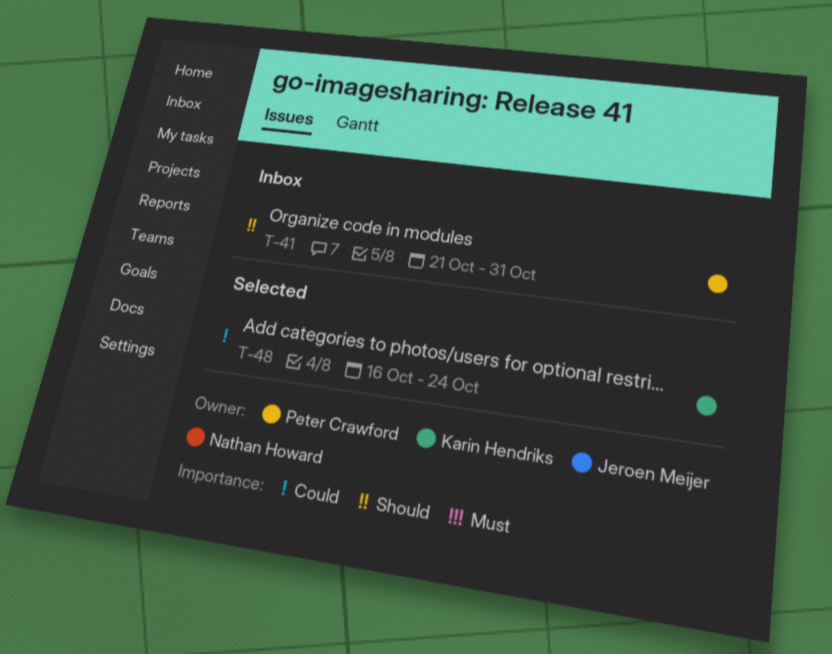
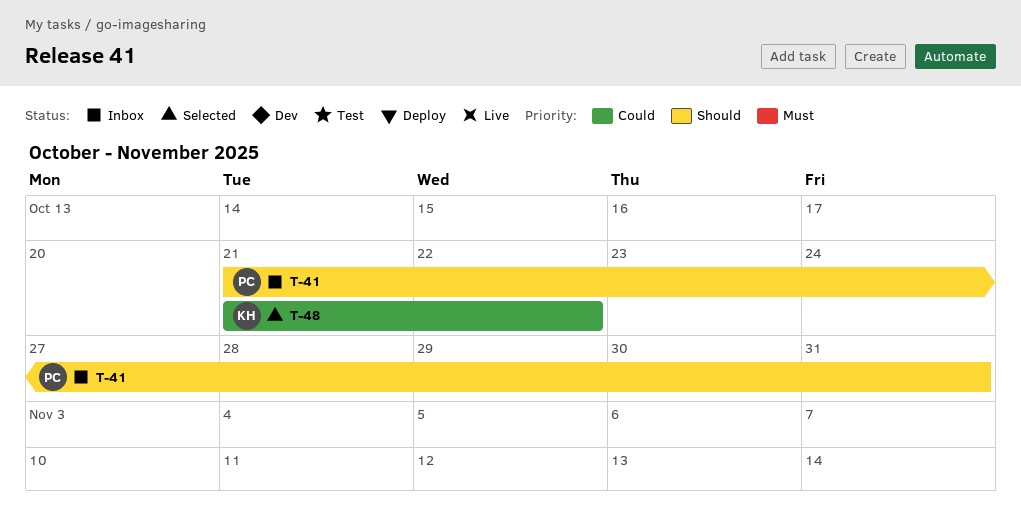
T-48, start: Oct 16 -> Oct 21
T-48, due: Oct 24 -> Oct 22

